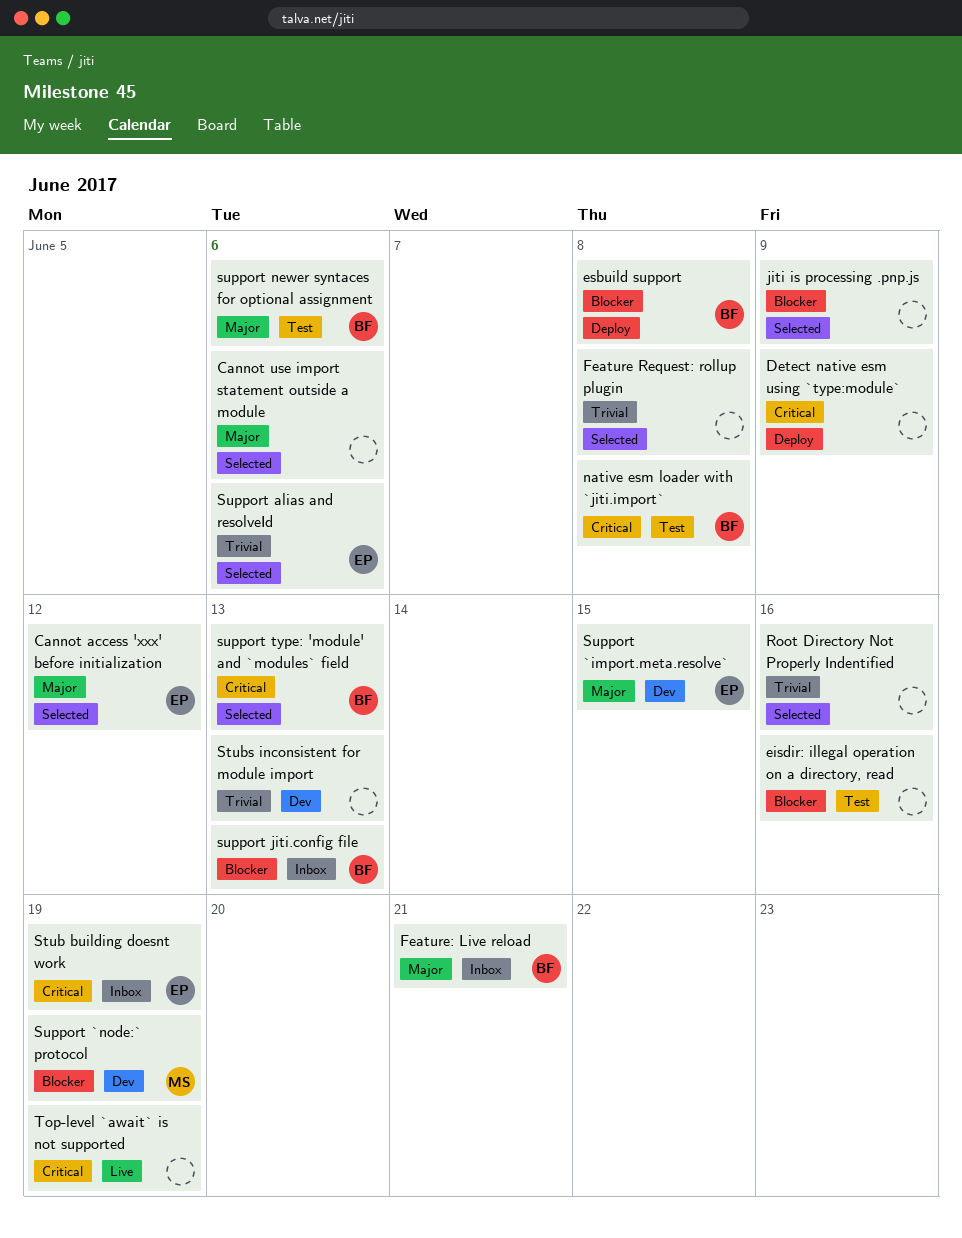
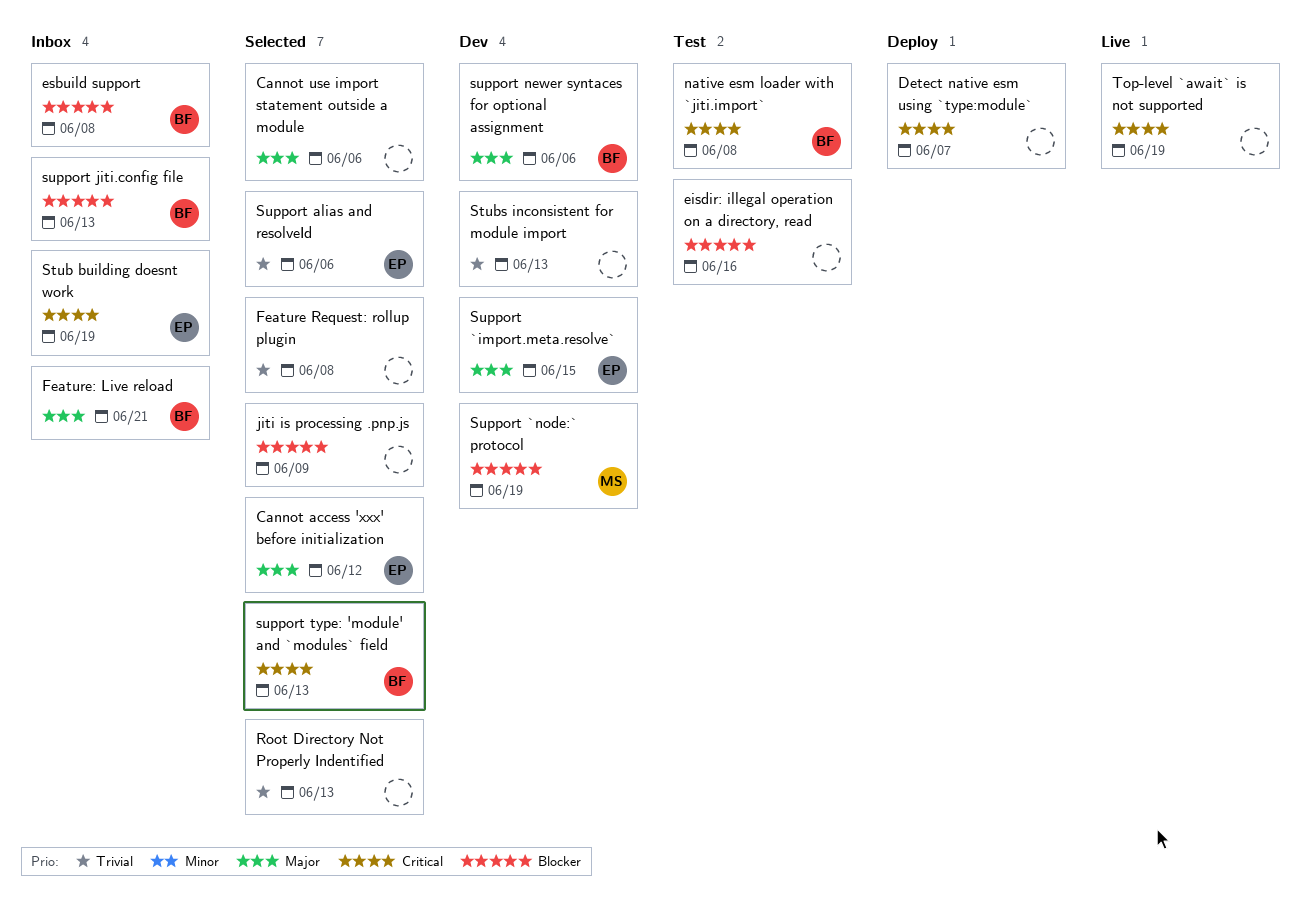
Detect native esm using `type:module`, due: Jun 9 -> Jun 7
esbuild support, status: Deploy -> Inbox
Root Directory Not Properly Indentified, due: Jun 16 -> Jun 13
support newer syntaces for optional assignment, status: Test -> Dev

